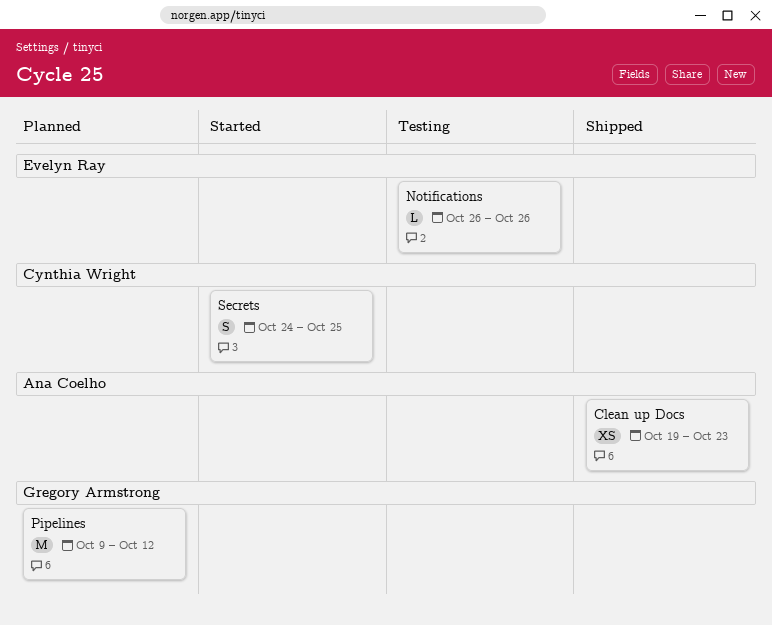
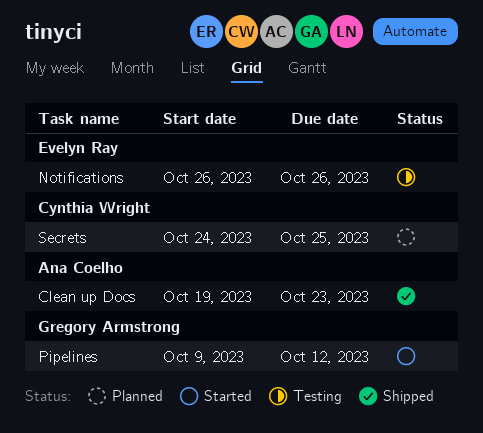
Pipelines, status: Planned -> Started
Secrets, status: Started -> Planned

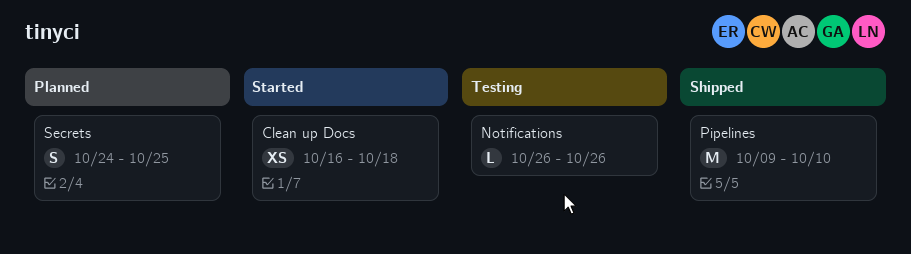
Clean up Docs, status: Shipped -> Started
Clean up Docs, start: Oct 19 -> Oct 16
Clean up Docs, due: Oct 23 -> Oct 18
Pipelines, status: Started -> Shipped
Pipelines, due: Oct 12 -> Oct 10

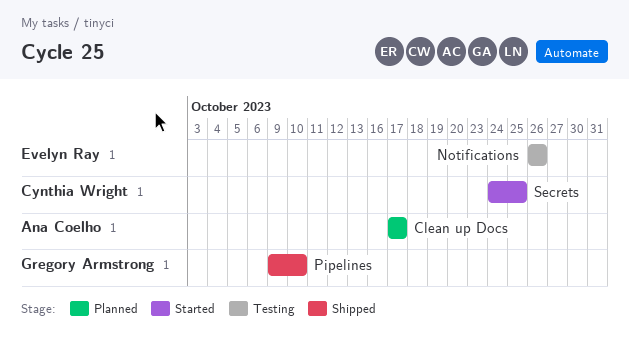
Clean up Docs, status: Started -> Planned
Clean up Docs, start: Oct 16 -> Oct 17
Clean up Docs, due: Oct 18 -> Oct 17
Secrets, status: Planned -> Started

